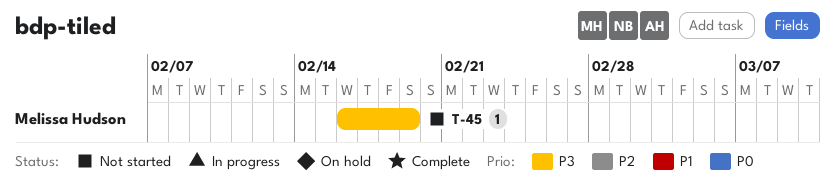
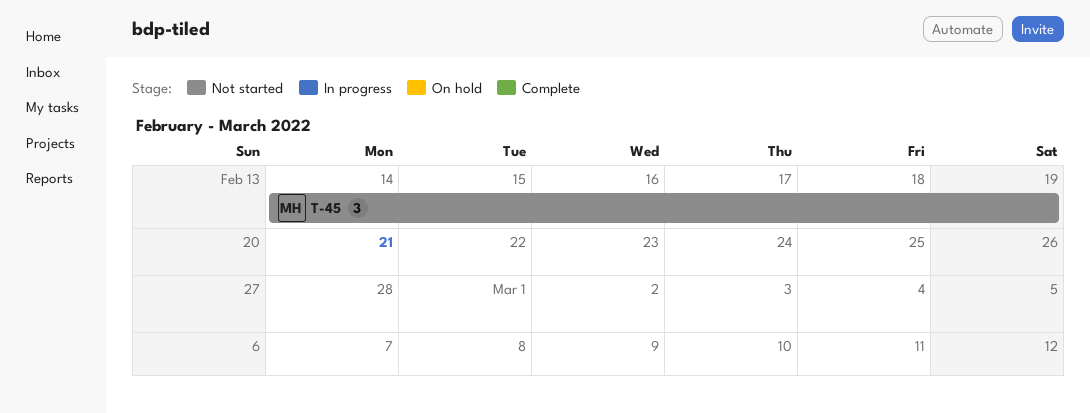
T-45, estimate: 1 -> 3
T-45, start: Feb 16 -> Feb 14

